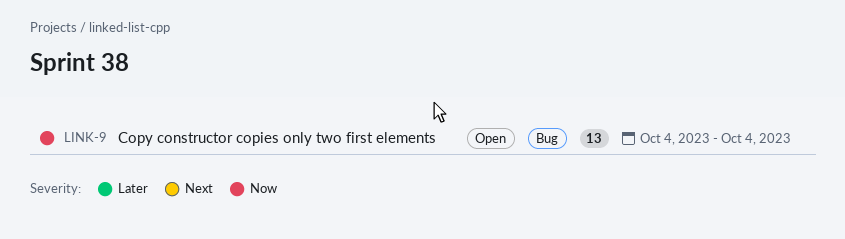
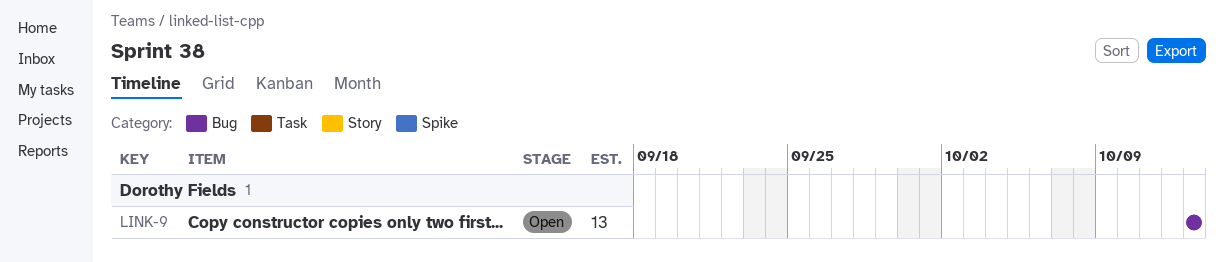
LINK-9, start: Oct 4 -> Oct 13
LINK-9, due: Oct 4 -> Oct 13

